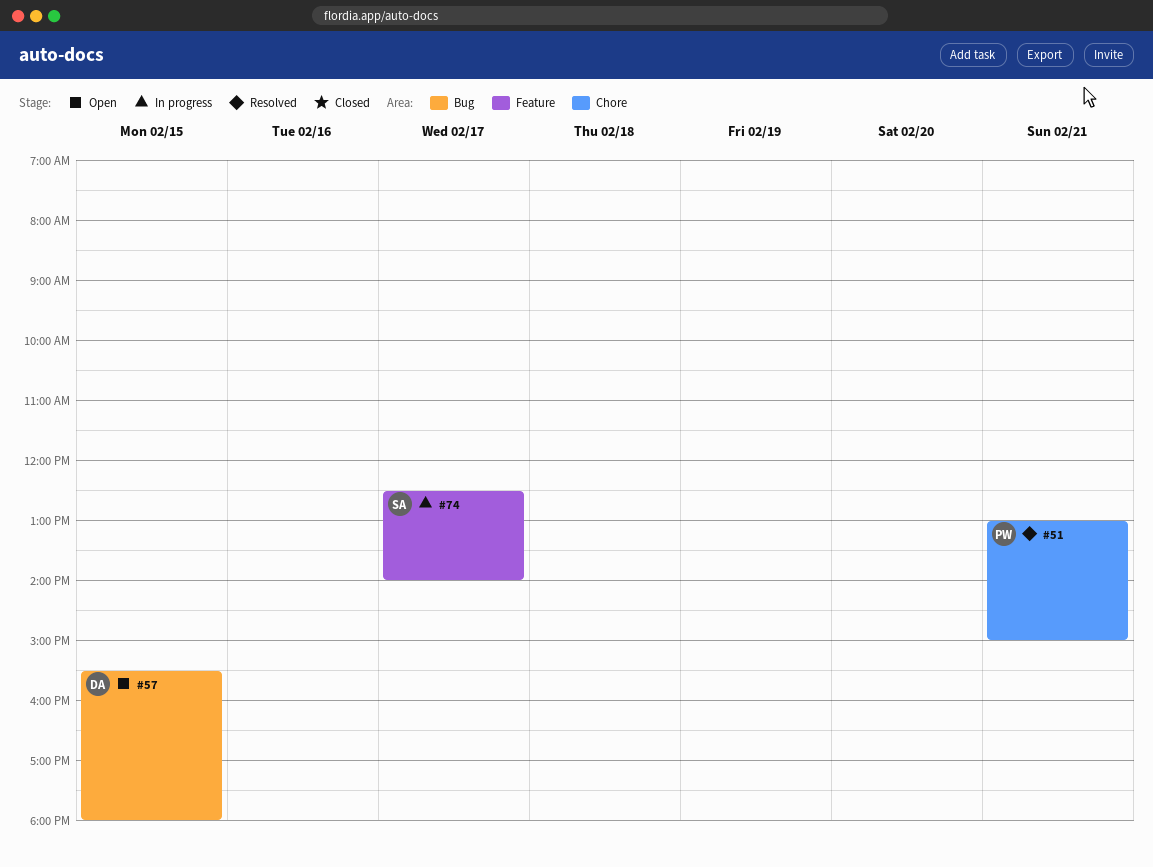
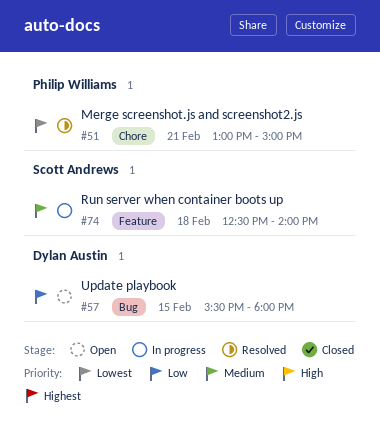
#74, day: Feb 17 -> Feb 18

